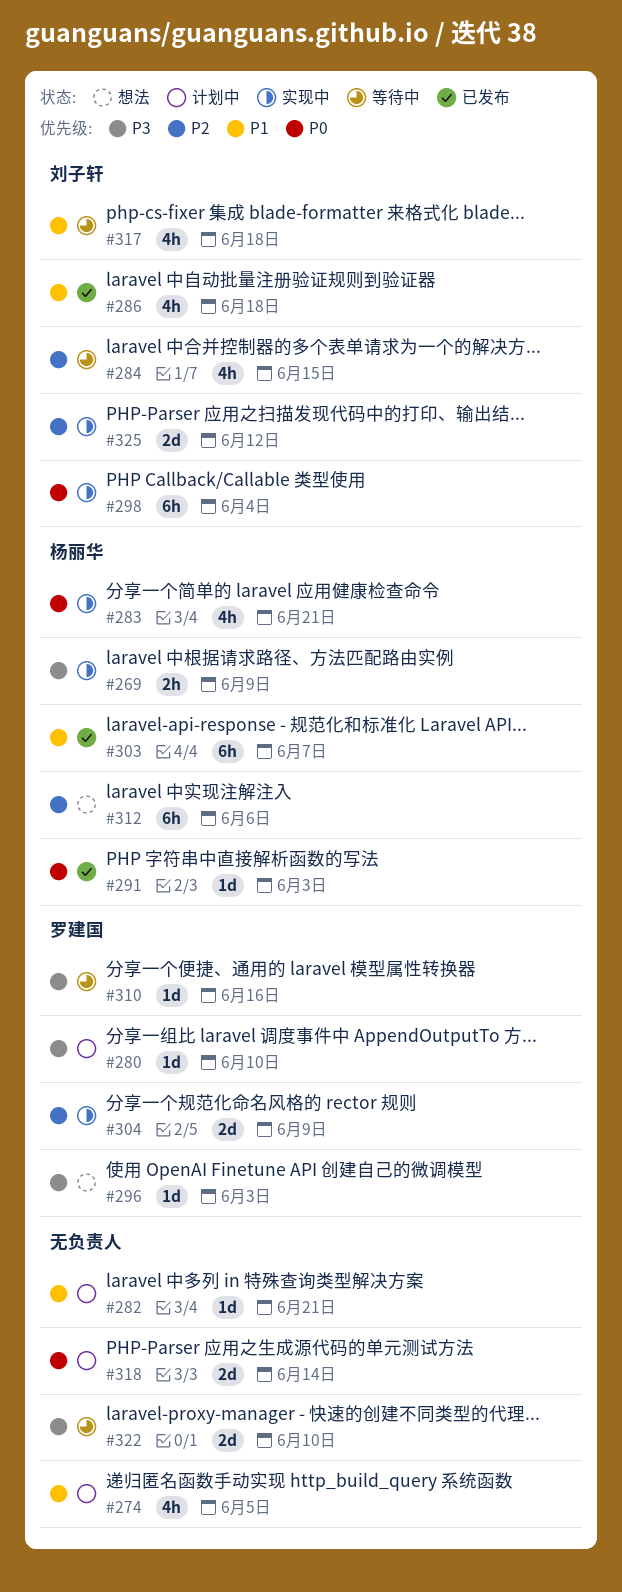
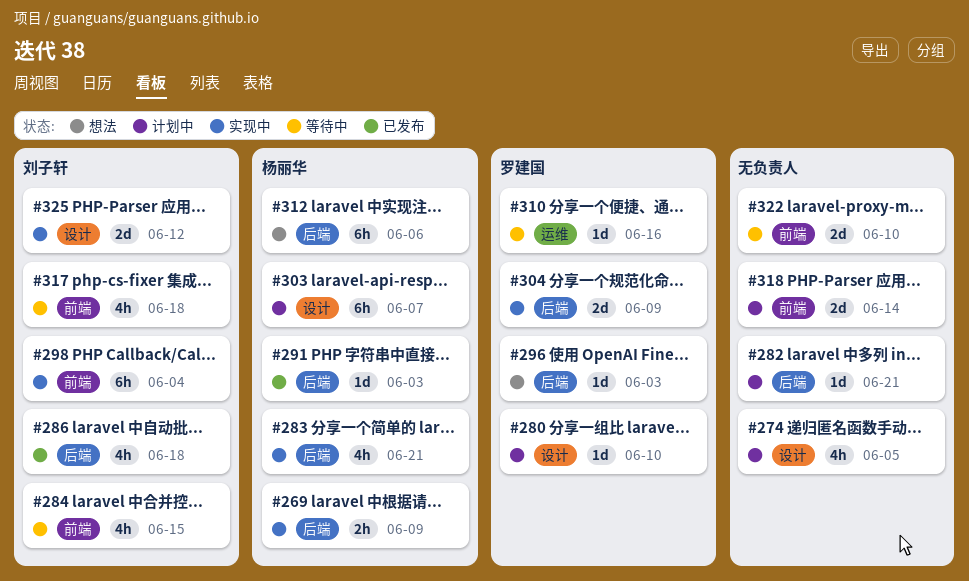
#303, status: 已发布 -> 计划中

